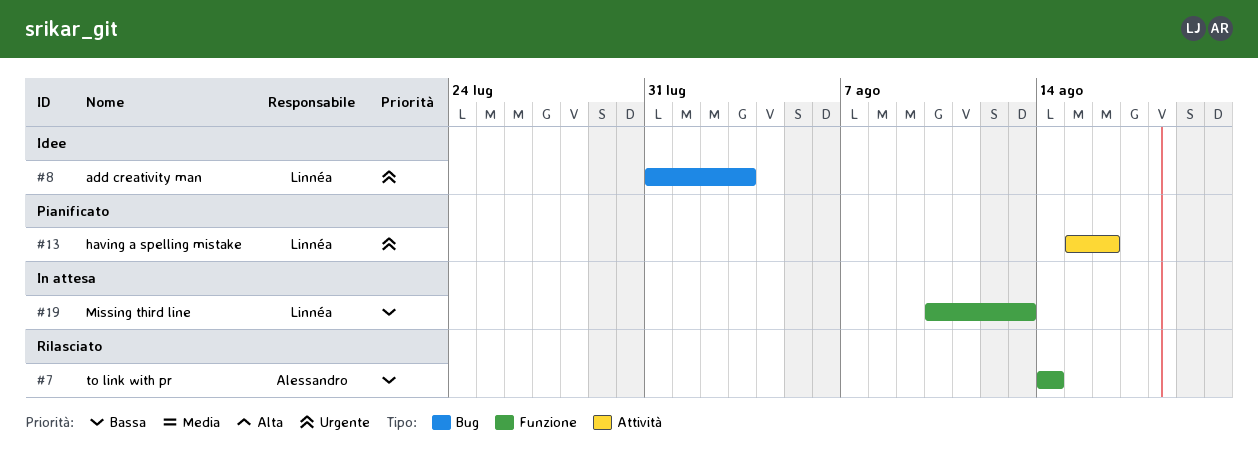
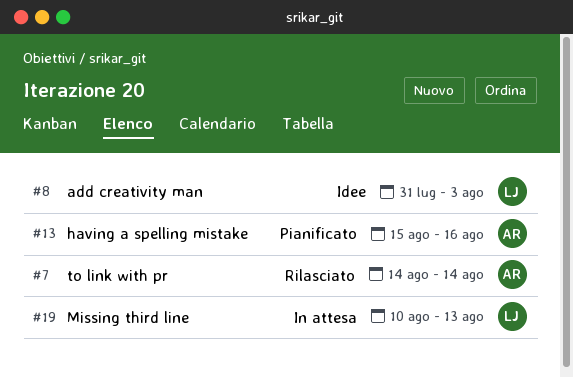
#13, owner: Linnéa -> Alessandro

